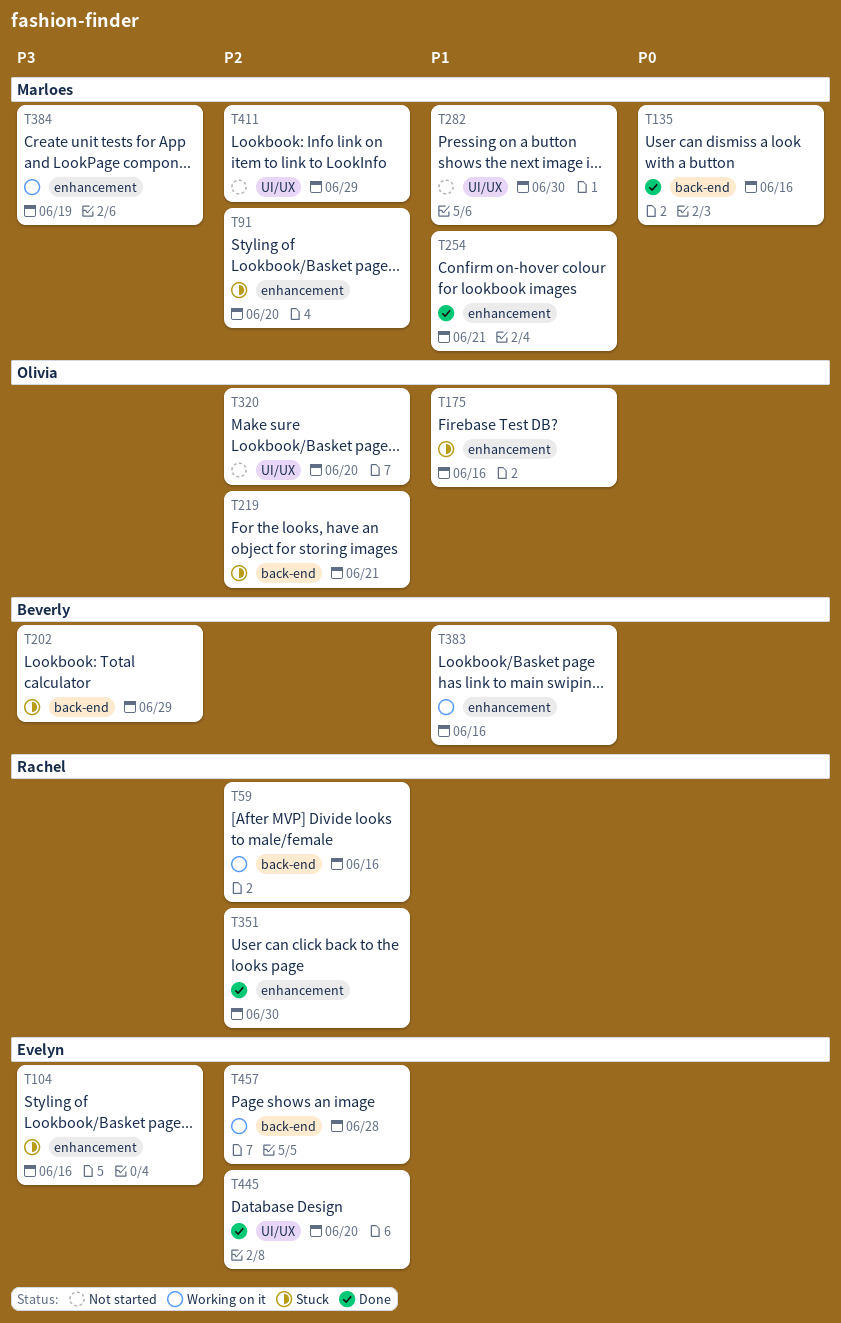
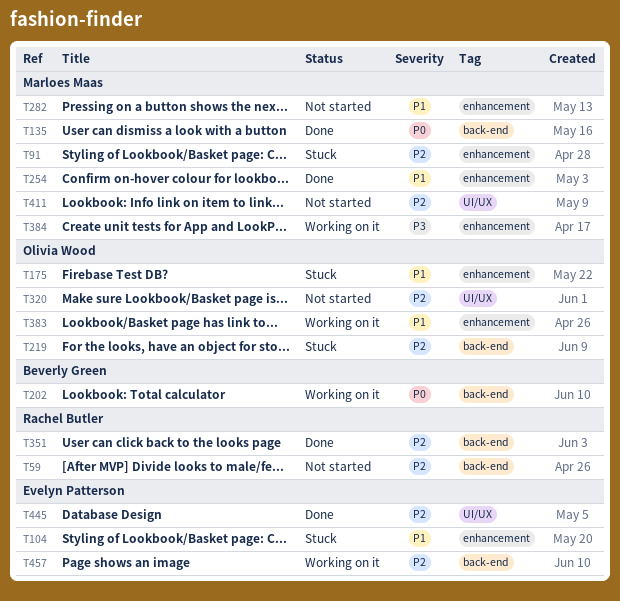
T59, status: Working on it -> Not started
T104, priority: P3 -> P1
T202, status: Stuck -> Working on it
T202, priority: P3 -> P0
T282, label: UI/UX -> enhancement
T351, label: enhancement -> back-end
T383, owner: Beverly Green -> Olivia Wood

